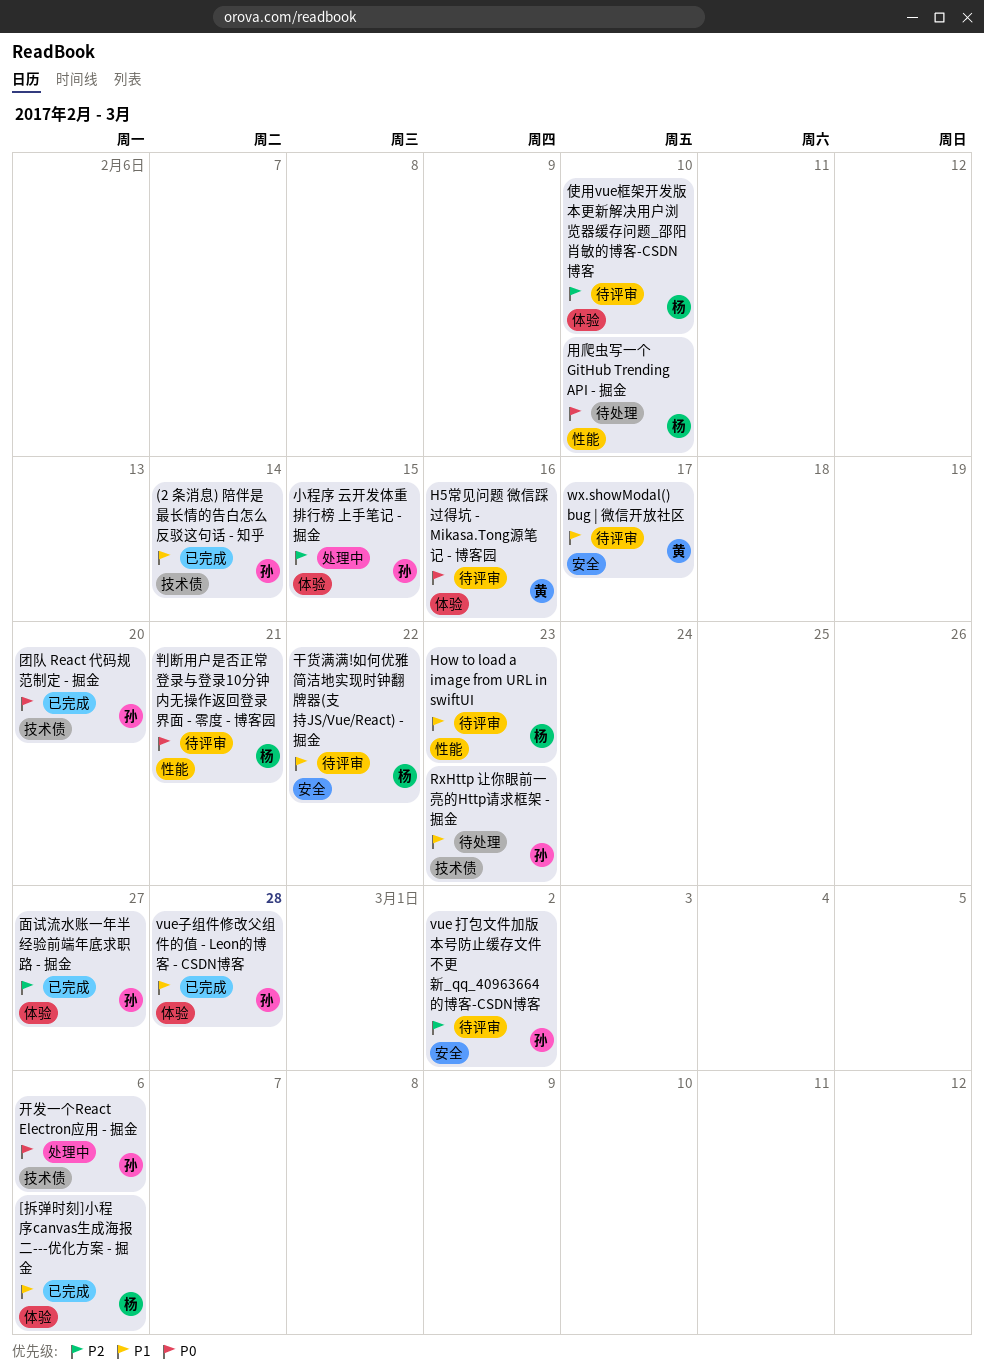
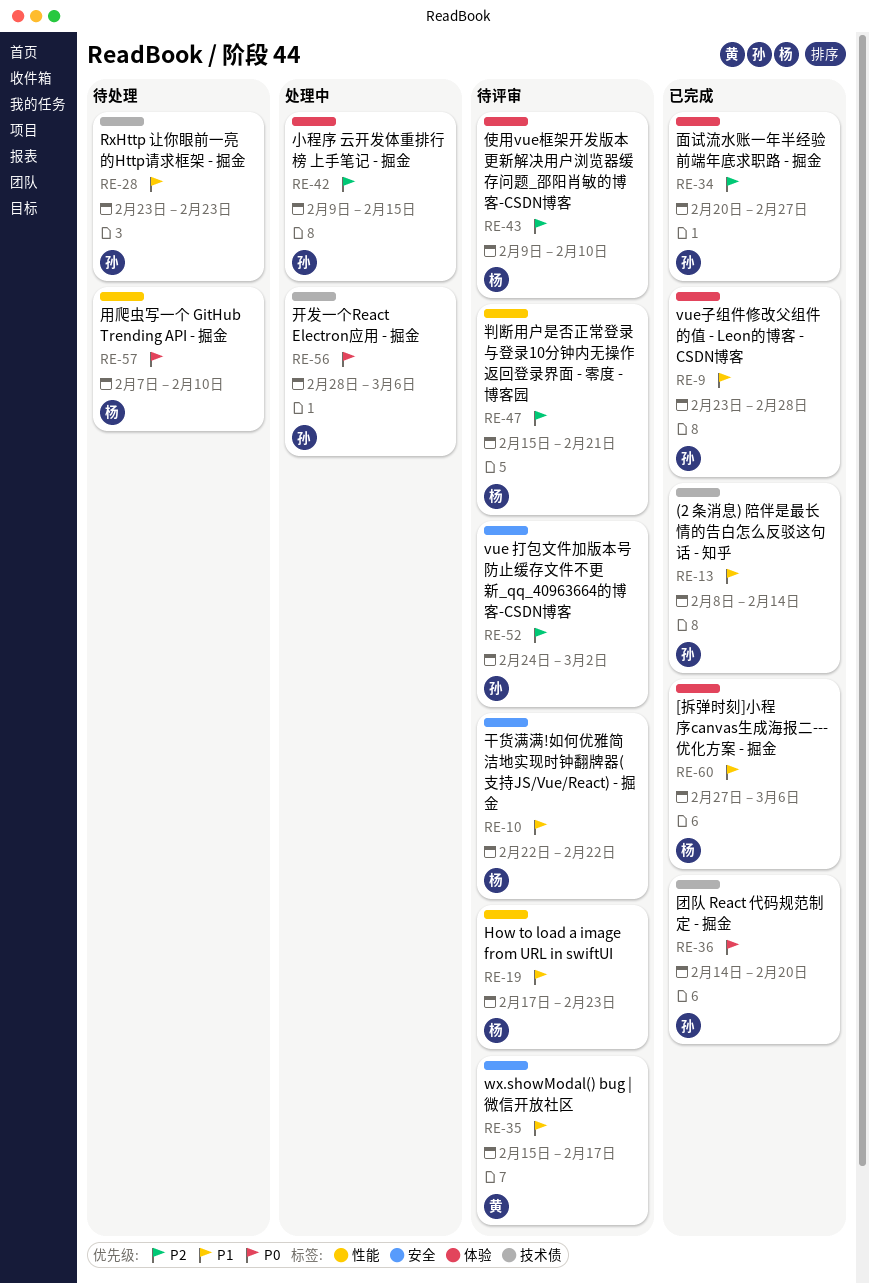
H5常见问题 微信踩过得坑 - Mikasa.Tong源笔记 - 博客园: present -> none
判断用户是否正常登录与登录10分钟内无操作返回登录界面 - 零度 - 博客园, priority: P0 -> P2

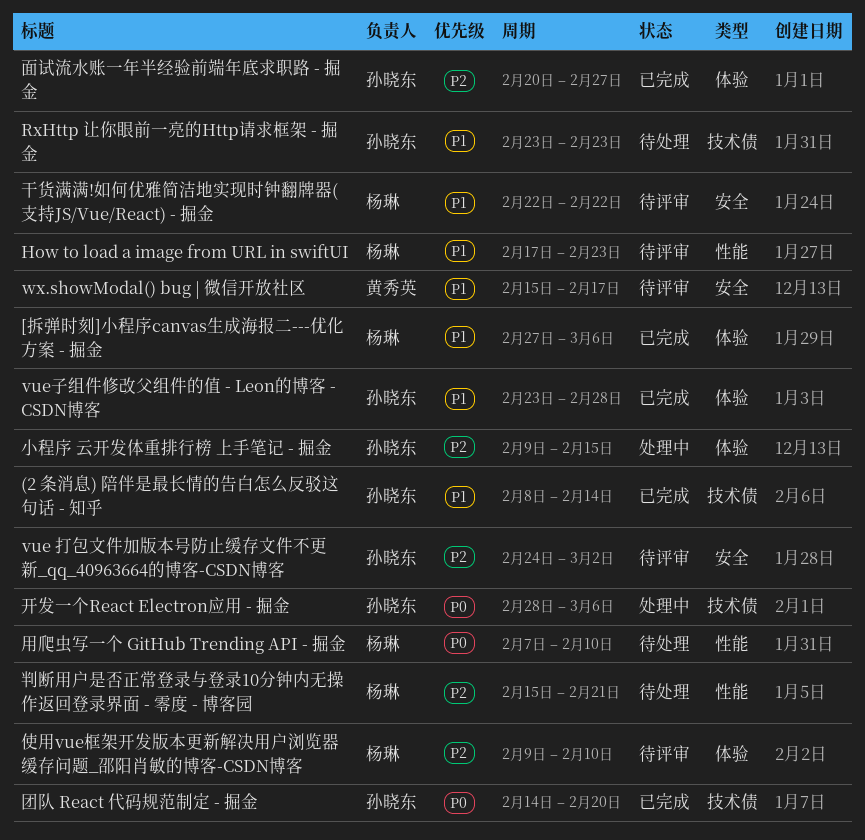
判断用户是否正常登录与登录10分钟内无操作返回登录界面 - 零度 - 博客园, status: 待评审 -> 待处理

